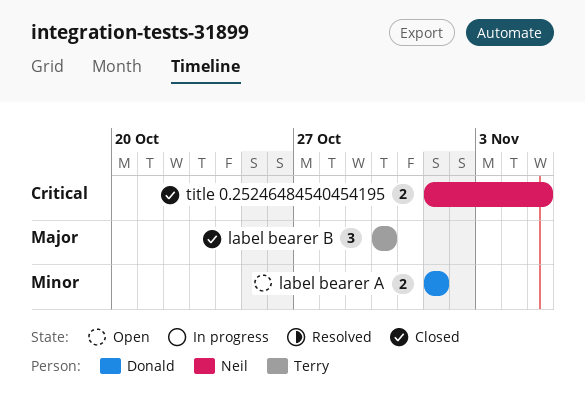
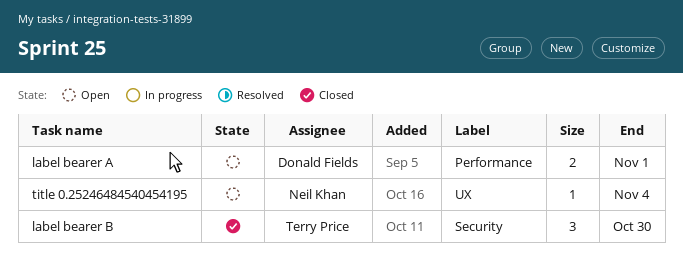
title 0.25246484540454195, status: Closed -> Open
title 0.25246484540454195, estimate: 2 -> 1
title 0.25246484540454195, due: Nov 5 -> Nov 4

